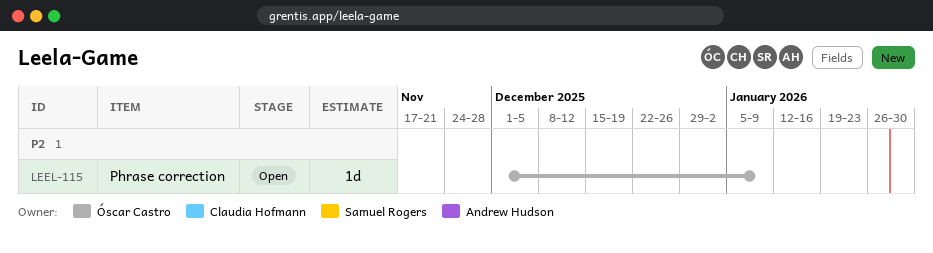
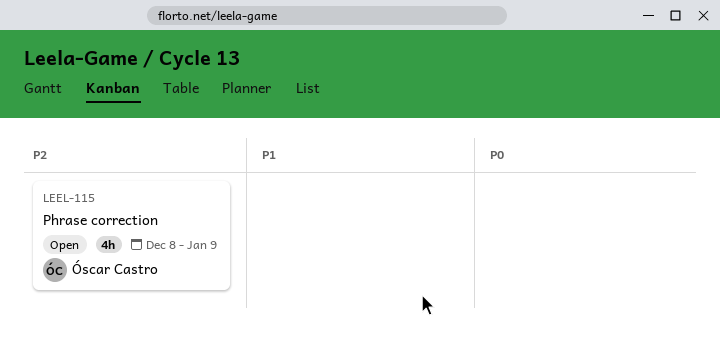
LEEL-115, estimate: 1d -> 4h
LEEL-115, start: Dec 1 -> Dec 8

